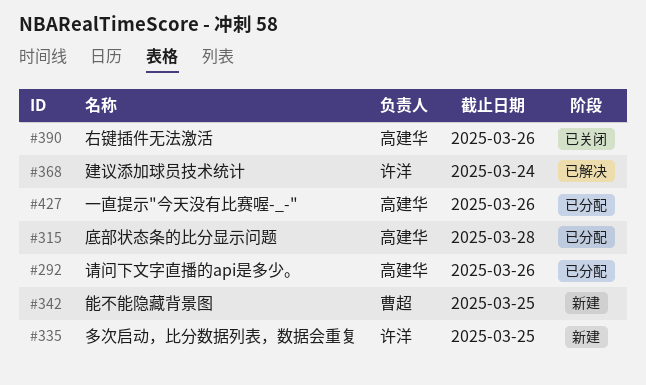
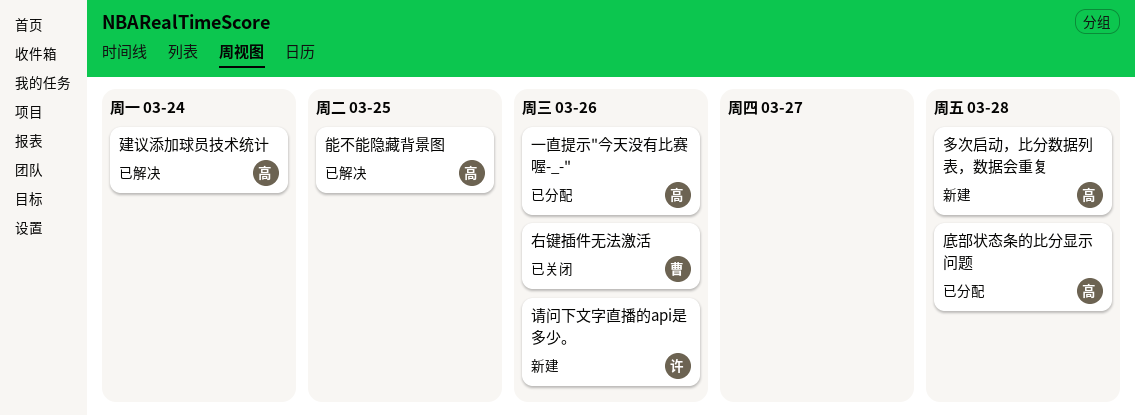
右键插件无法激活, owner: 高建华 -> 曹超
多次启动，比分数据列表，数据会重复, owner: 许洋 -> 高建华
多次启动，比分数据列表，数据会重复, due: Mar 25 -> Mar 28
建议添加球员技术统计, owner: 许洋 -> 高建华
能不能隐藏背景图, status: 新建 -> 已解决
能不能隐藏背景图, owner: 曹超 -> 高建华
请问下文字直播的api是多少。, status: 已分配 -> 新建
请问下文字直播的api是多少。, owner: 高建华 -> 许洋

